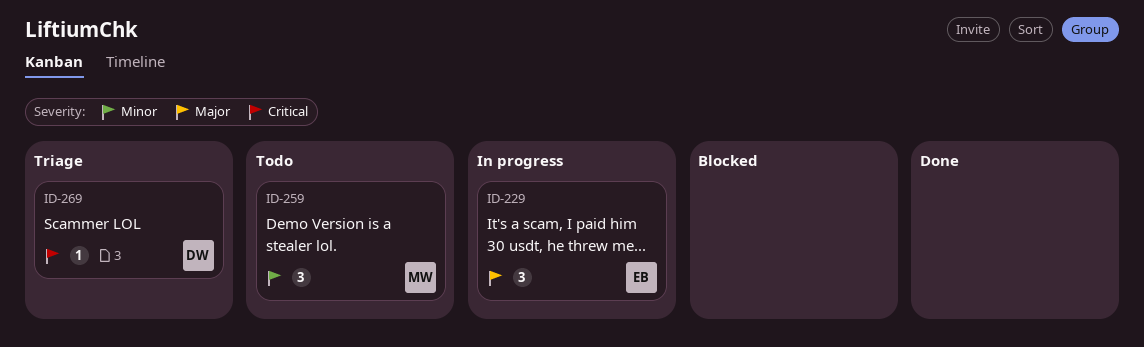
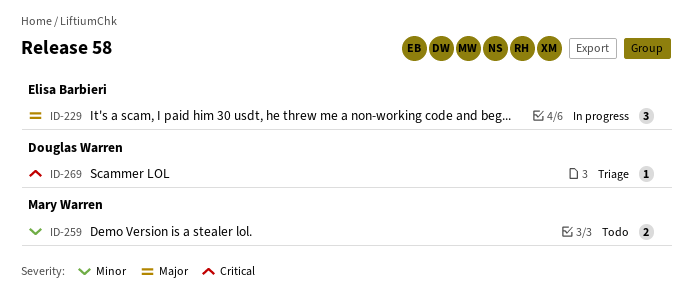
ID-259, estimate: 3 -> 2

